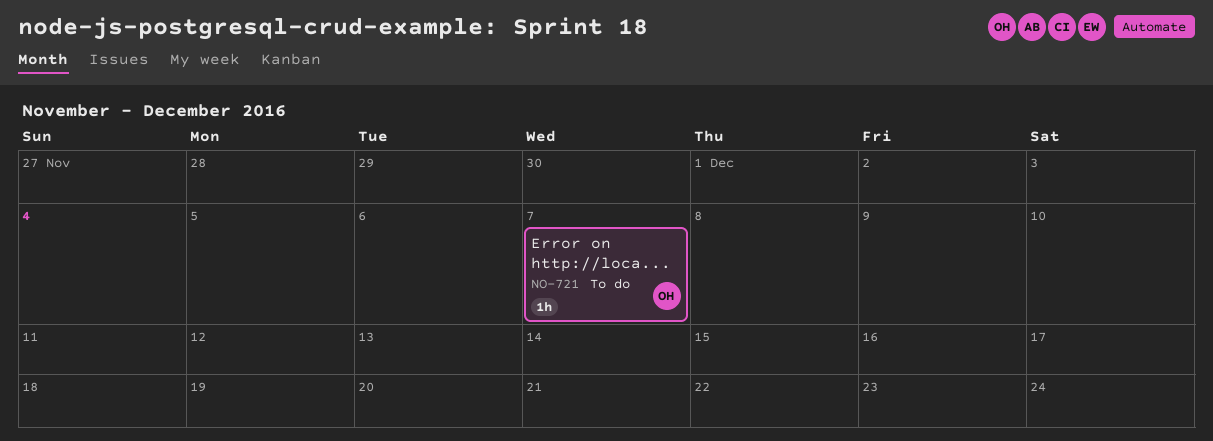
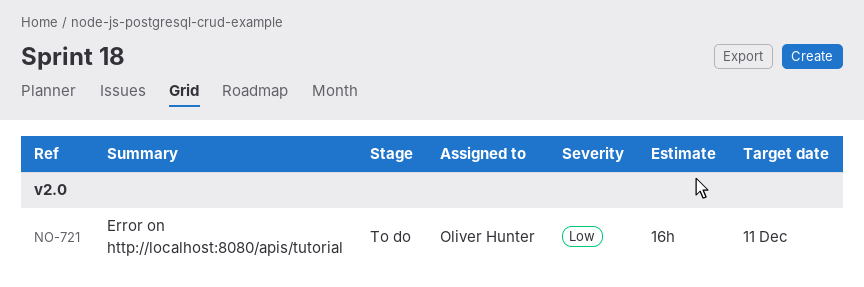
NO-721, estimate: 1h -> 16h
NO-721, due: Dec 7 -> Dec 11

